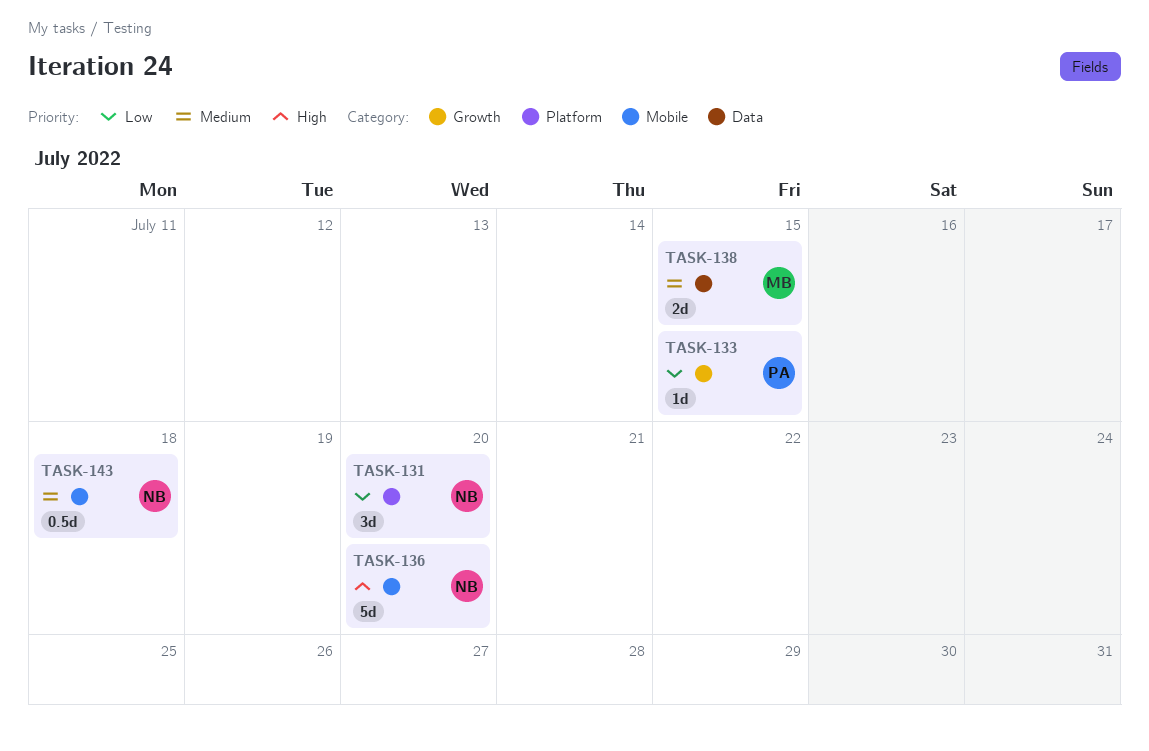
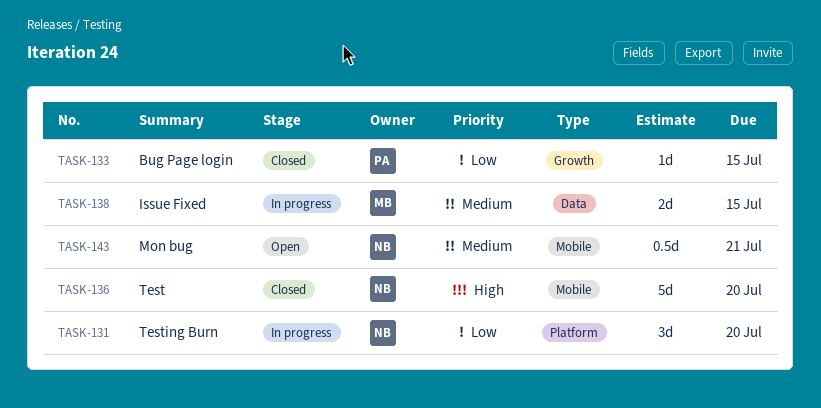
TASK-143, due: Jul 18 -> Jul 21

